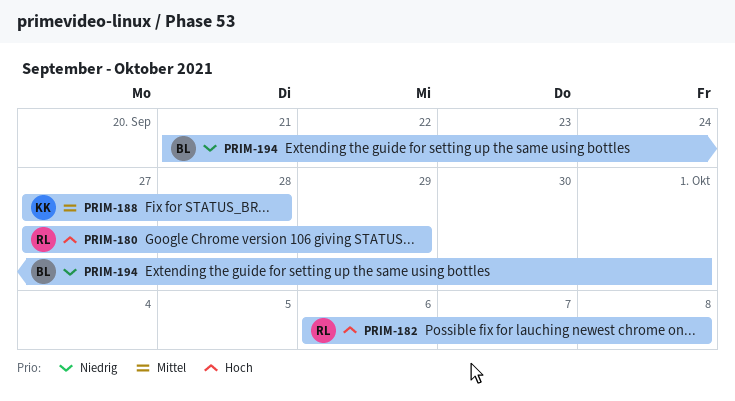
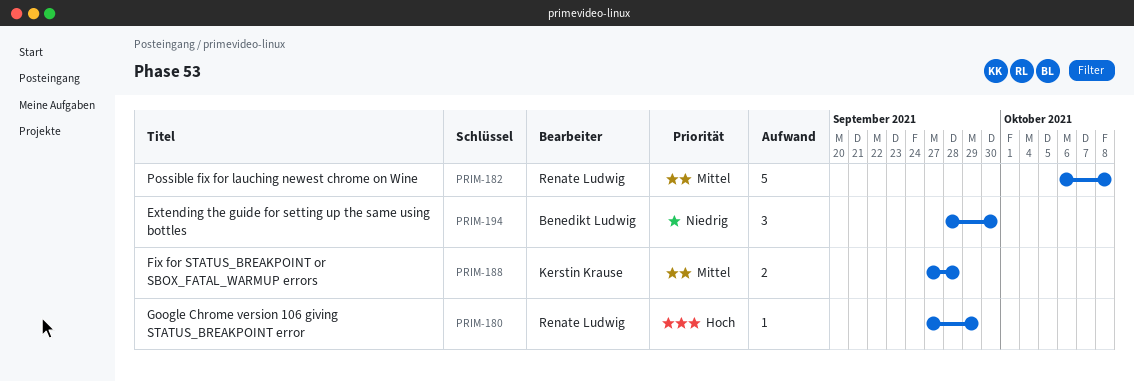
PRIM-182, priority: Hoch -> Mittel
PRIM-194, start: Sep 21 -> Sep 28
PRIM-194, due: Oct 1 -> Sep 30

